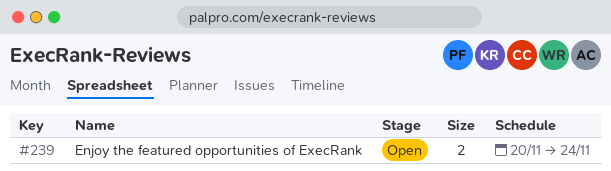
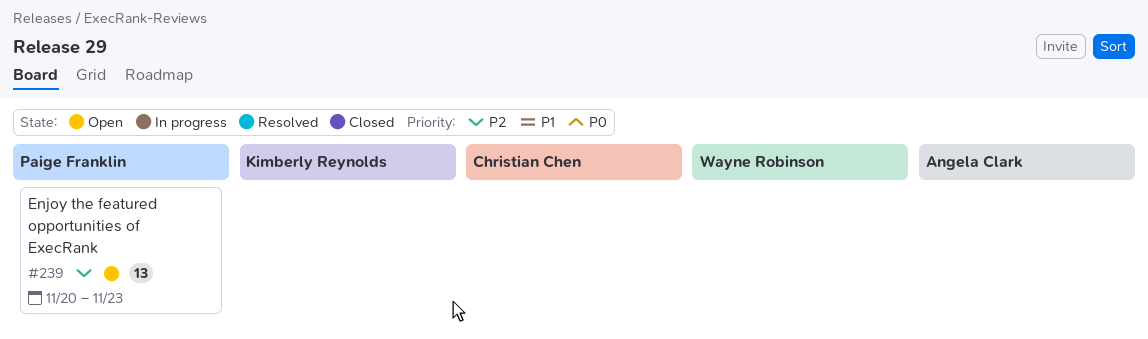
#239, estimate: 2 -> 13
#239, due: Nov 24 -> Nov 23

